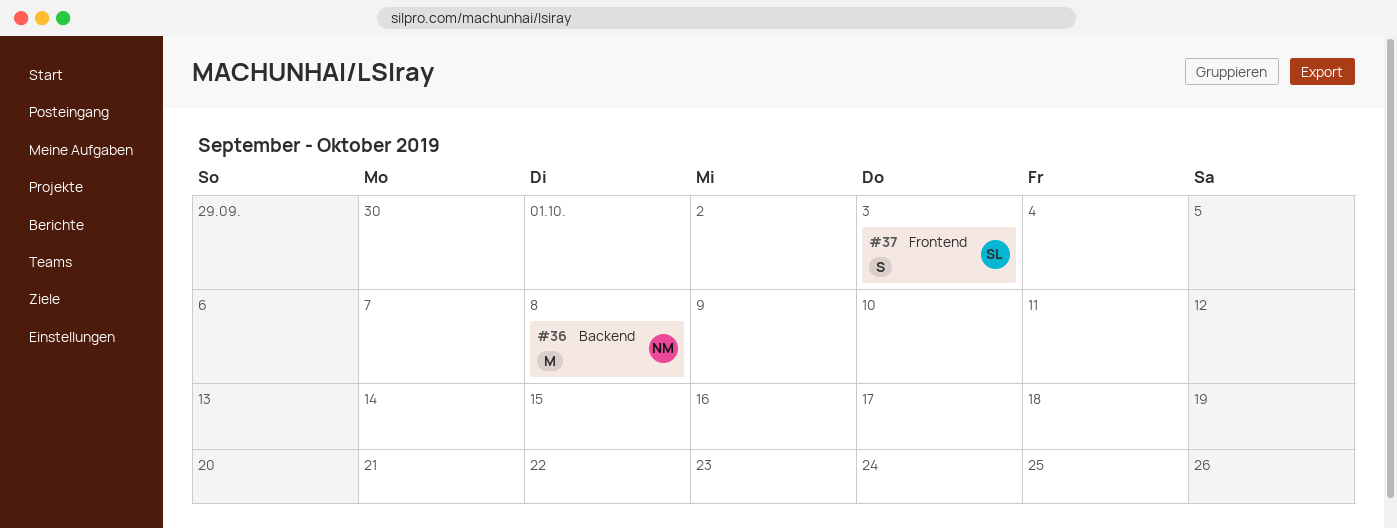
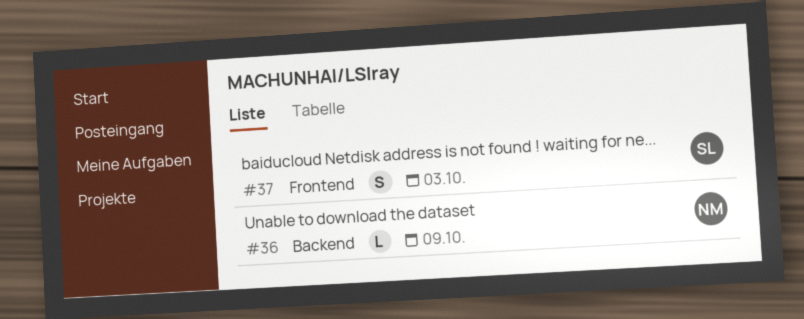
#36, estimate: M -> L
#36, due: Oct 8 -> Oct 9

